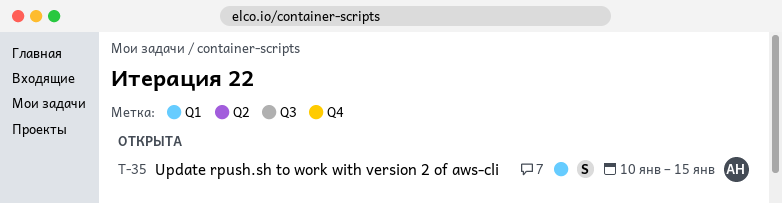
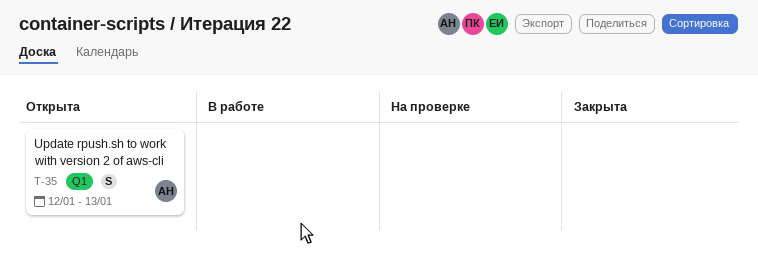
T-35, start: Jan 10 -> Jan 12
T-35, due: Jan 15 -> Jan 13

